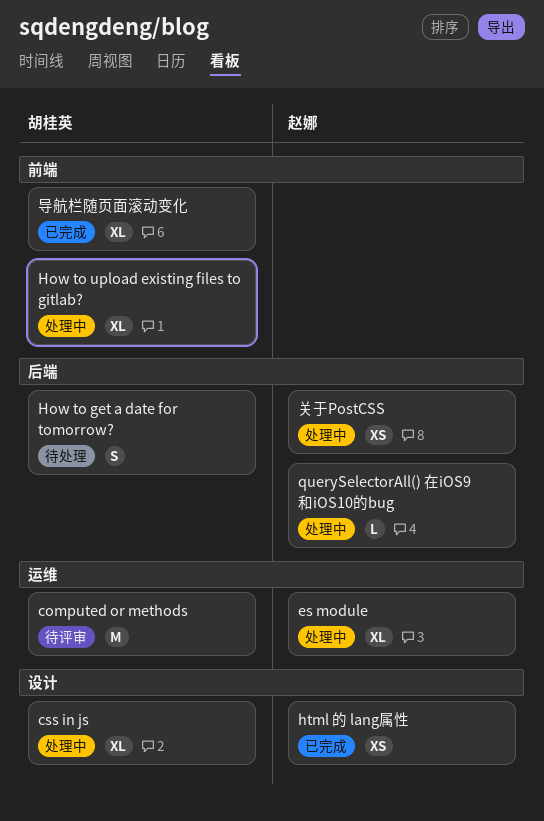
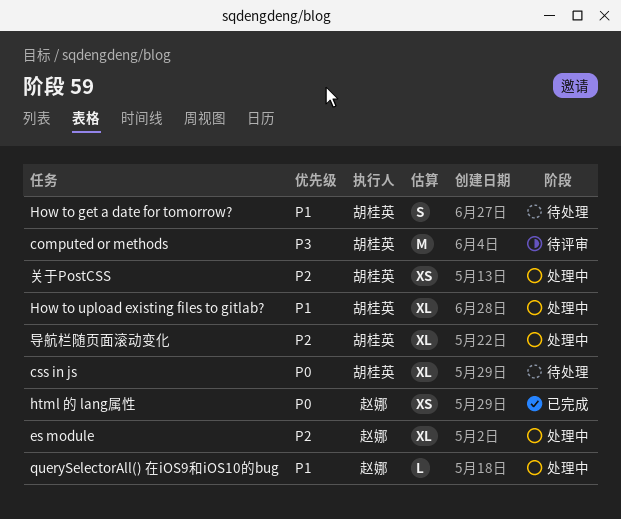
css in js, status: 处理中 -> 待处理
关于PostCSS, owner: 赵娜 -> 胡桂英
导航栏随页面滚动变化, status: 已完成 -> 处理中

